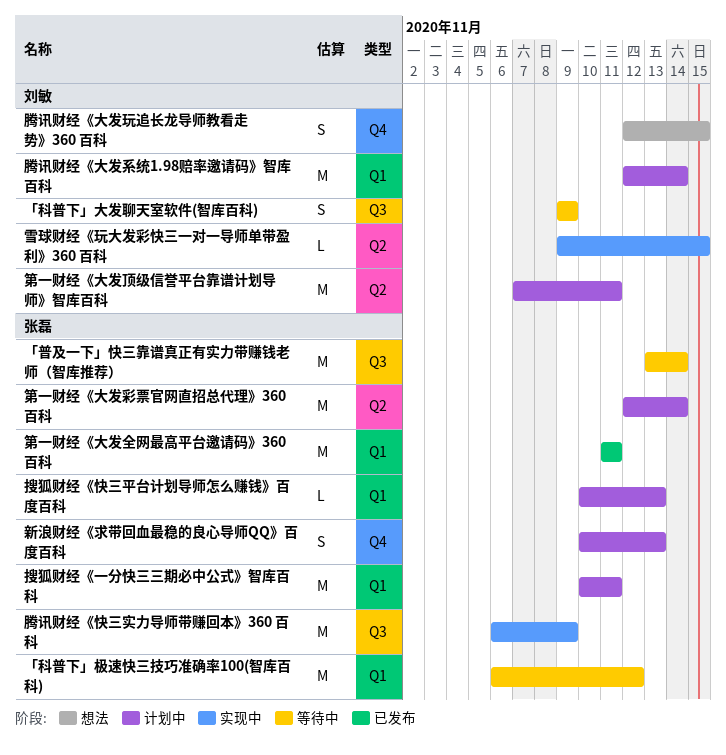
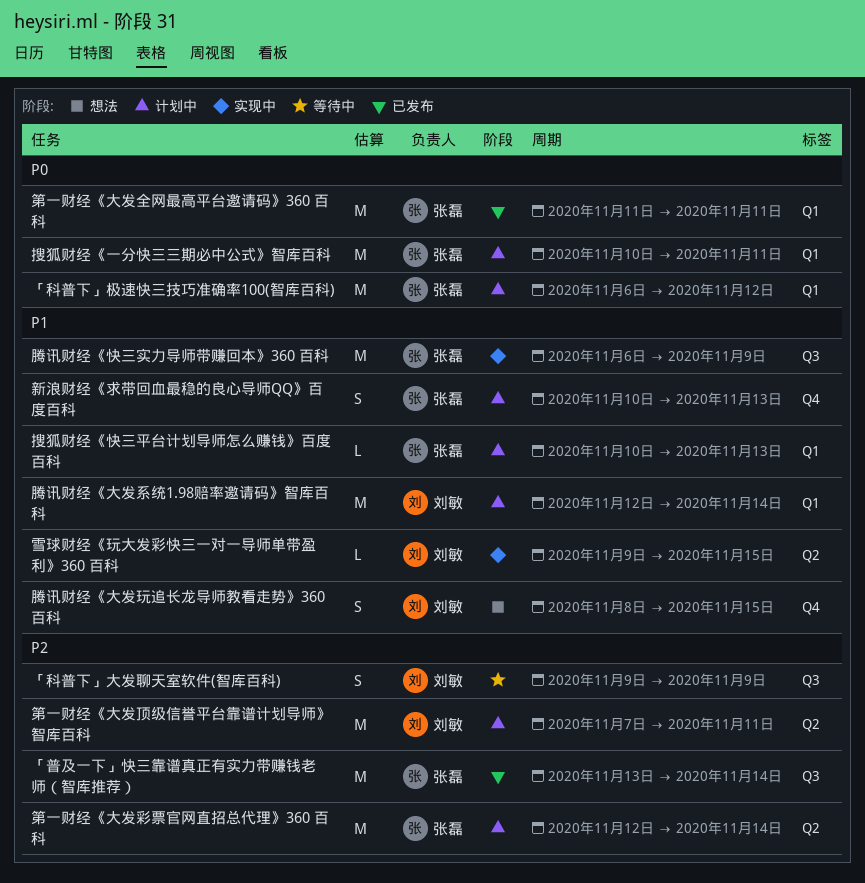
「普及一下」快三靠谱真正有实力带赚钱老师（智库推荐）, status: 等待中 -> 已发布
「科普下」极速快三技巧准确率100(智库百科), status: 等待中 -> 计划中
腾讯财经《大发玩追长龙导师教看走势》360 百科, start: Nov 12 -> Nov 8

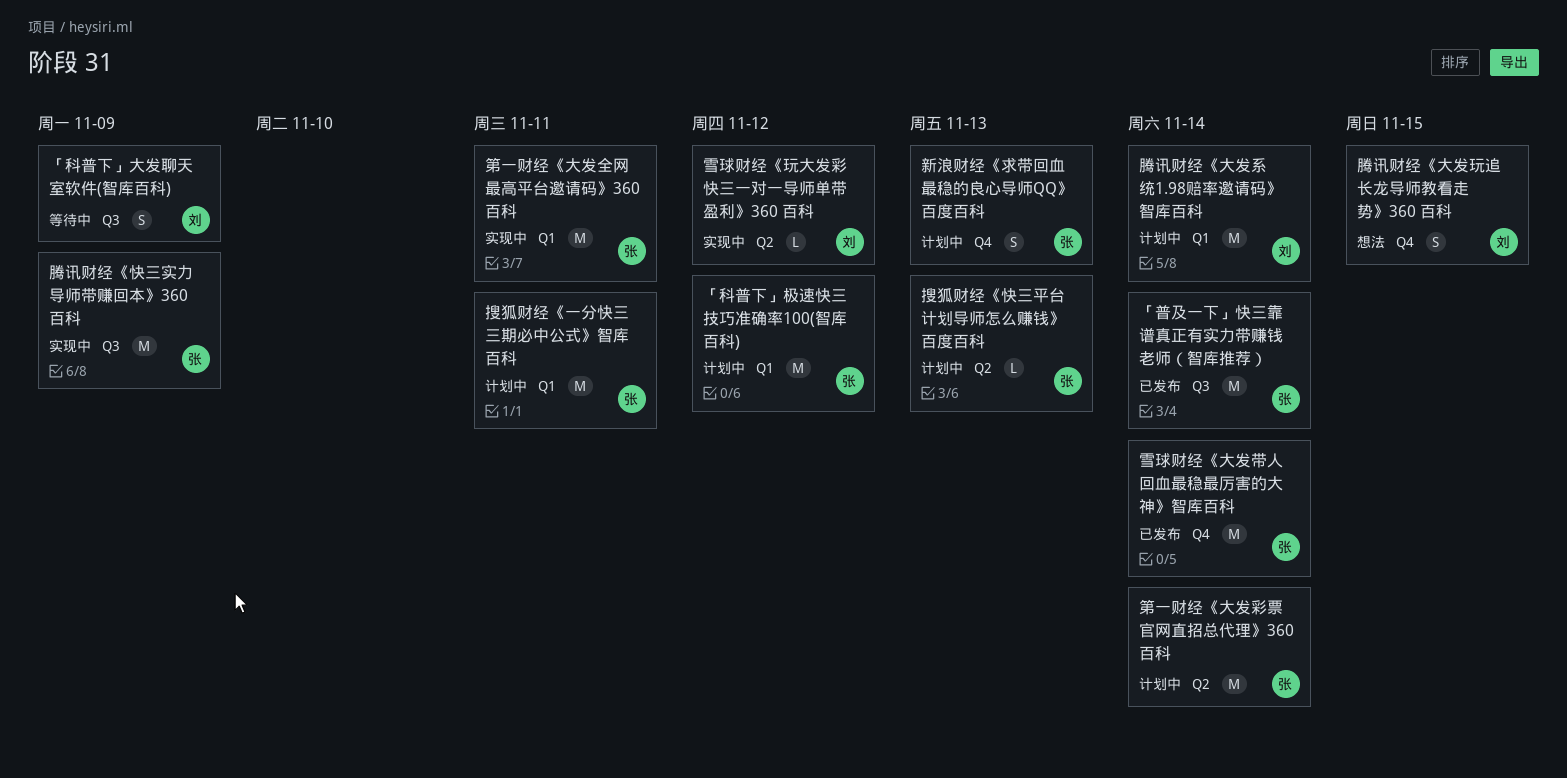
搜狐财经《快三平台计划导师怎么赚钱》百度百科, label: Q1 -> Q2
第一财经《大发全网最高平台邀请码》360 百科, status: 已发布 -> 实现中
第一财经《大发顶级信誉平台靠谱计划导师》智库百科: present -> none
雪球财经《大发带人回血最稳最厉害的大神》智库百科: none -> present
雪球财经《玩大发彩快三一对一导师单带盈利》360 百科, due: Nov 15 -> Nov 12

